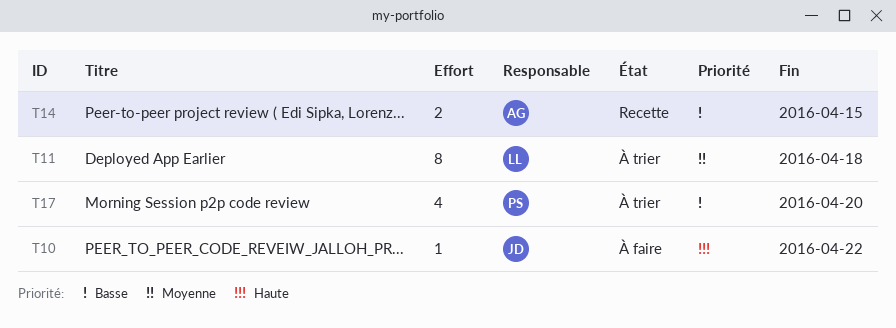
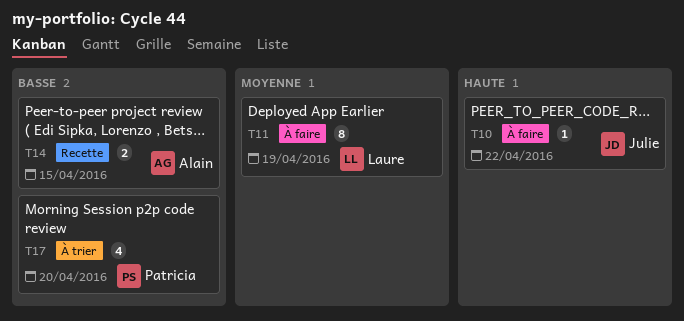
T11, status: À trier -> À faire
T11, due: Apr 18 -> Apr 19

